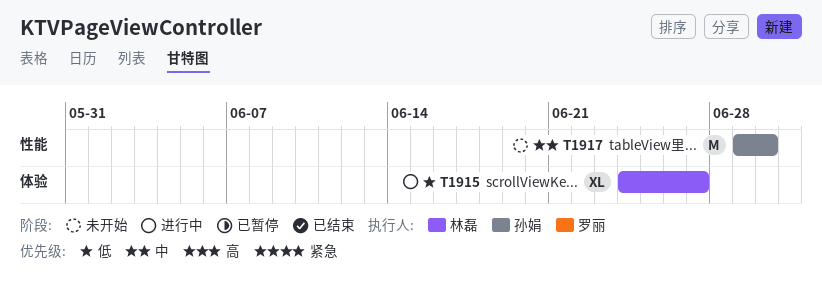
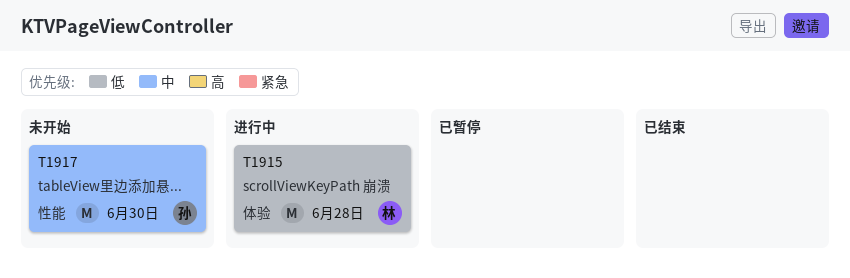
T1915, estimate: XL -> M
T1915, due: Jun 27 -> Jun 28

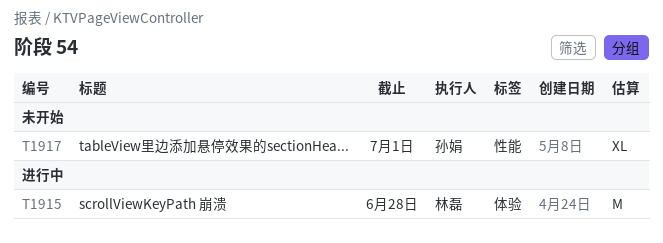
T1917, estimate: M -> XL
T1917, due: Jun 30 -> Jul 1

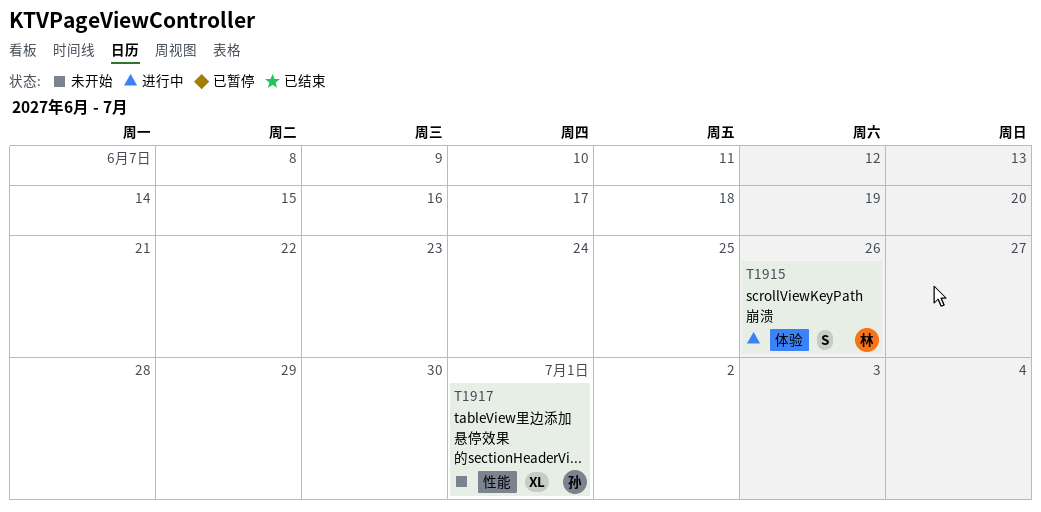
T1915, estimate: M -> S
T1915, due: Jun 28 -> Jun 26

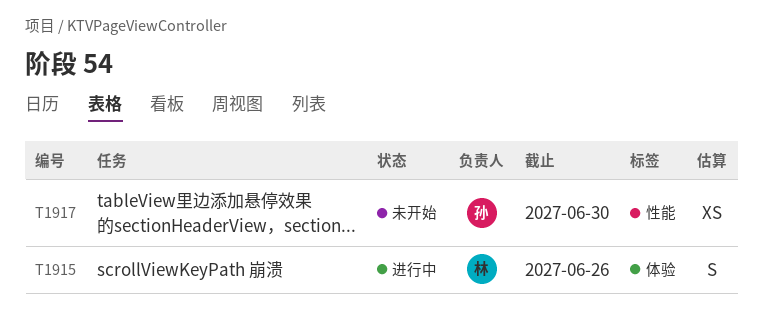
T1917, estimate: XL -> XS
T1917, due: Jul 1 -> Jun 30

